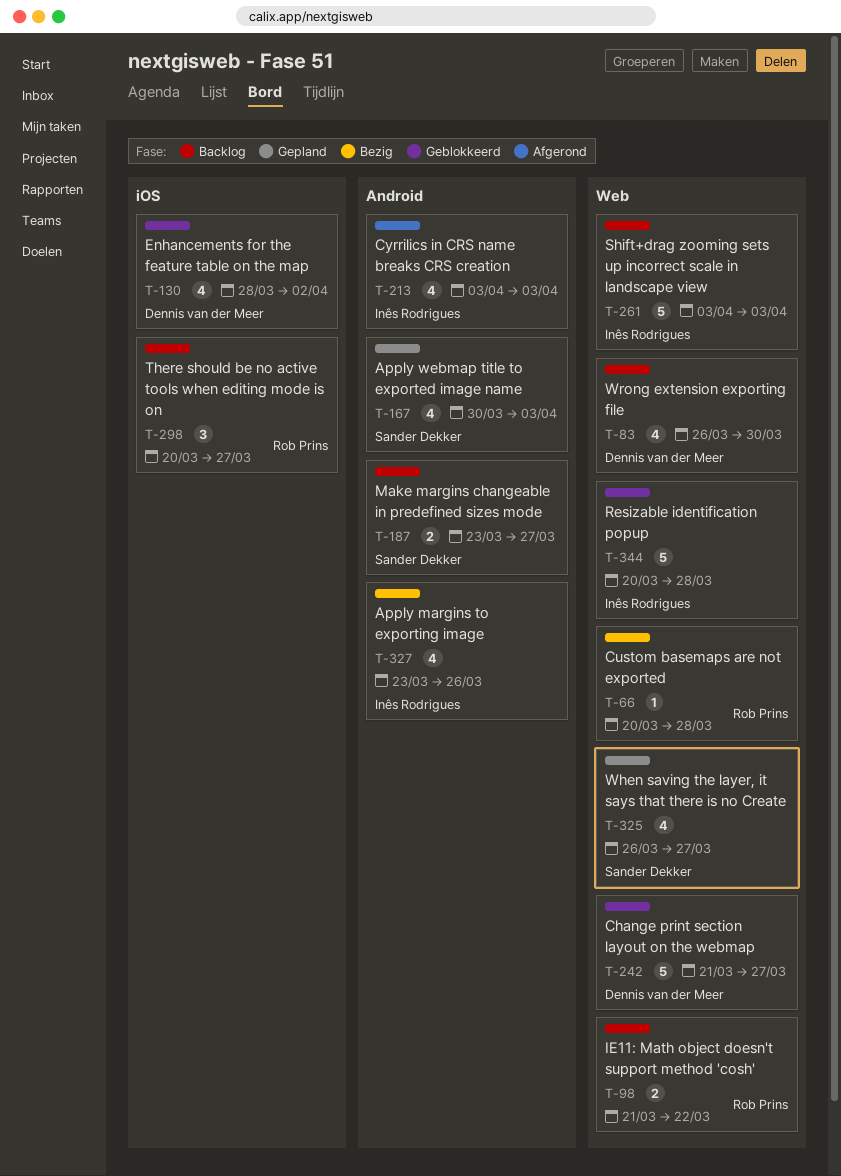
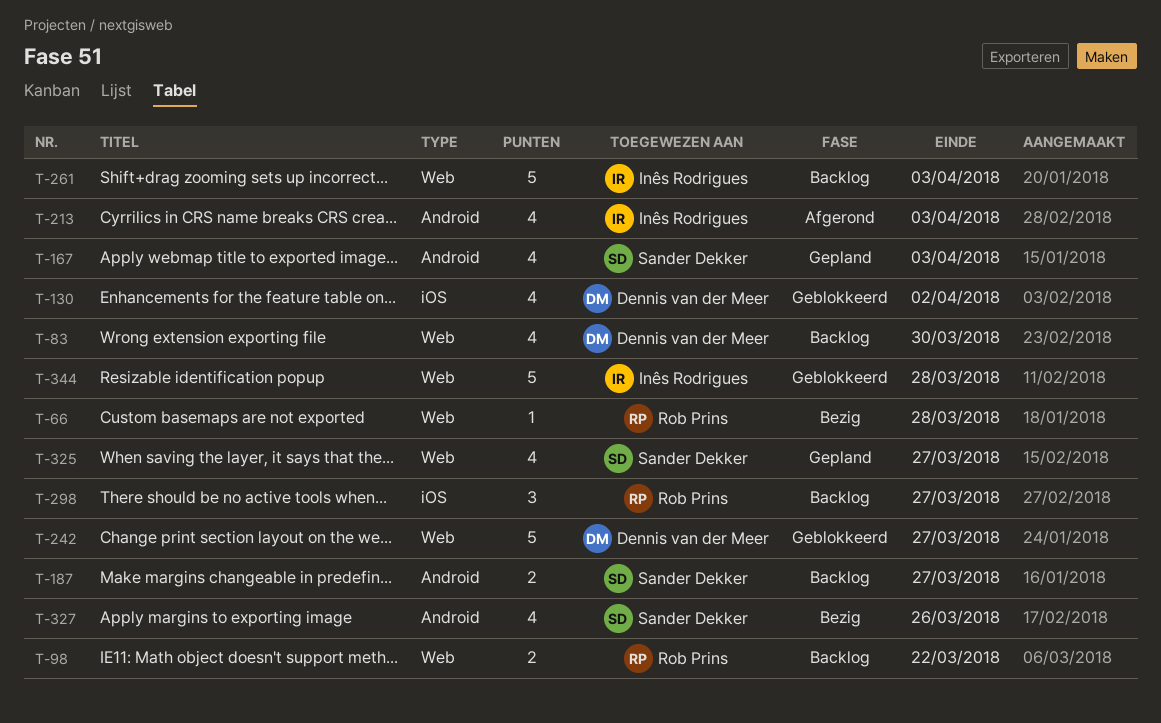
T-327, owner: Inês Rodrigues -> Sander Dekker

